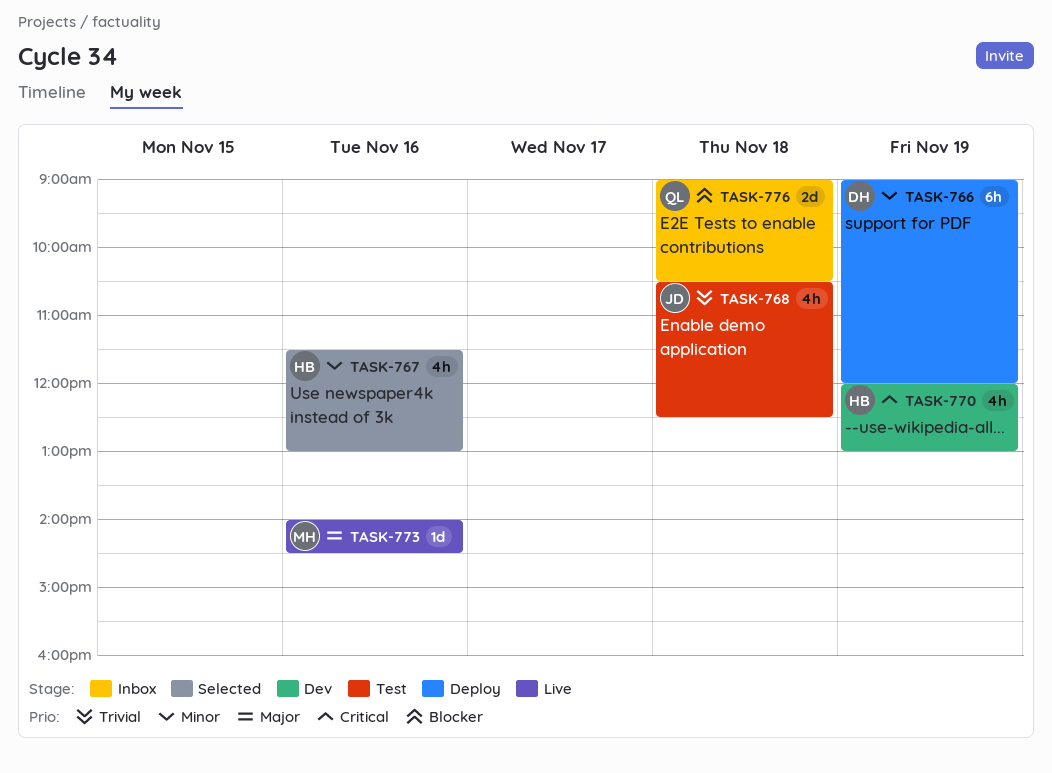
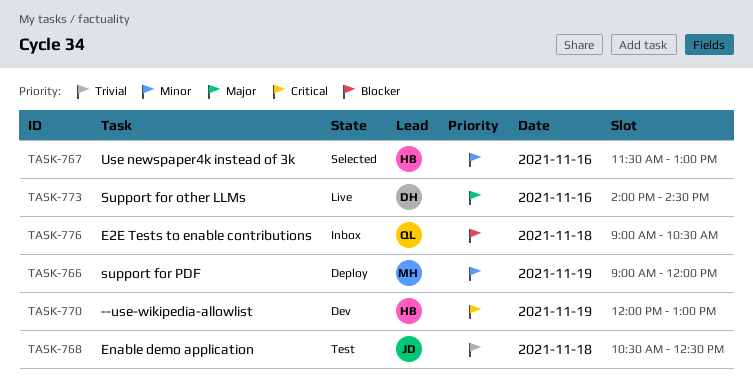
TASK-766, owner: DH -> MH
TASK-773, owner: MH -> DH

